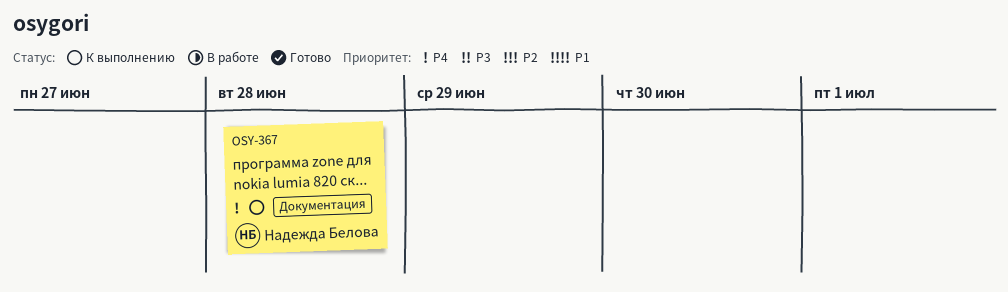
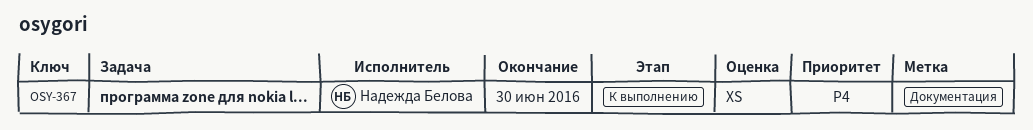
OSY-367, due: Jun 28 -> Jun 30

